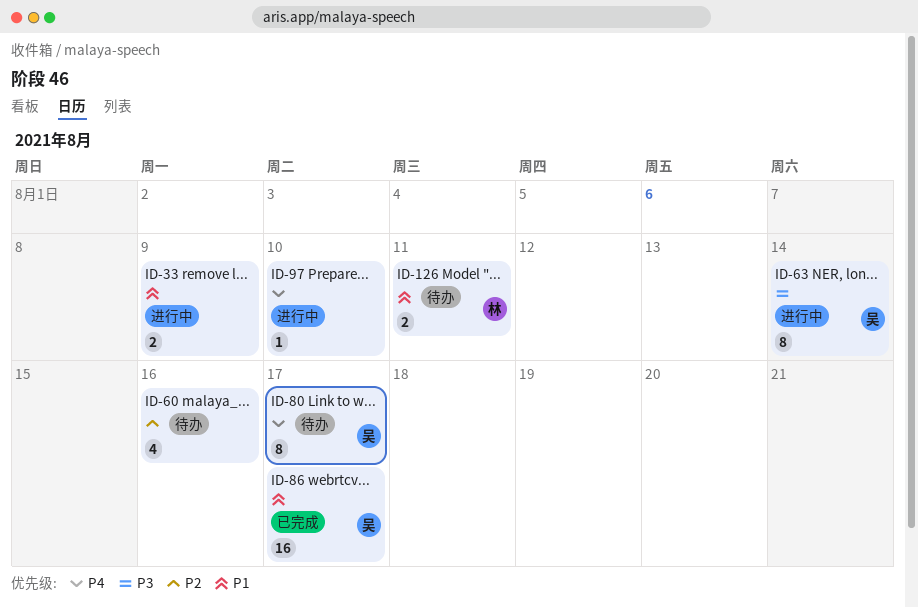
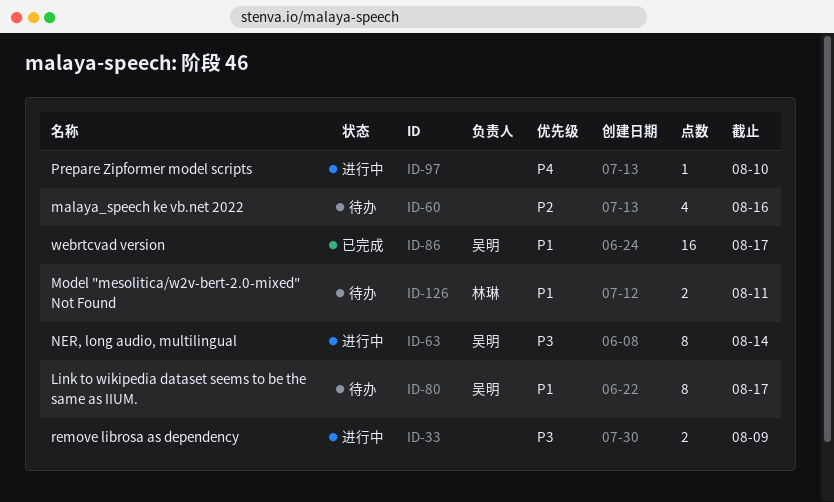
ID-33, priority: P1 -> P3
ID-80, priority: P4 -> P1

